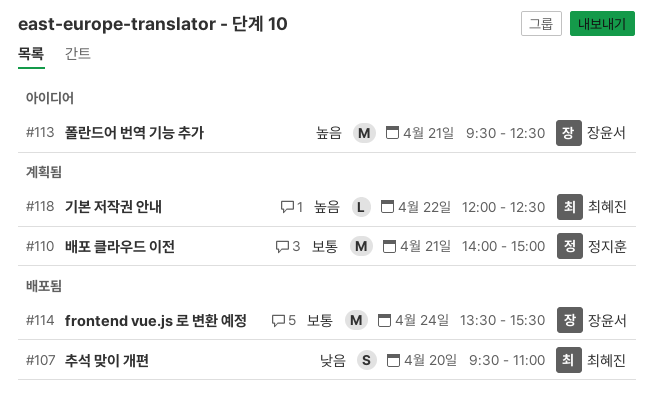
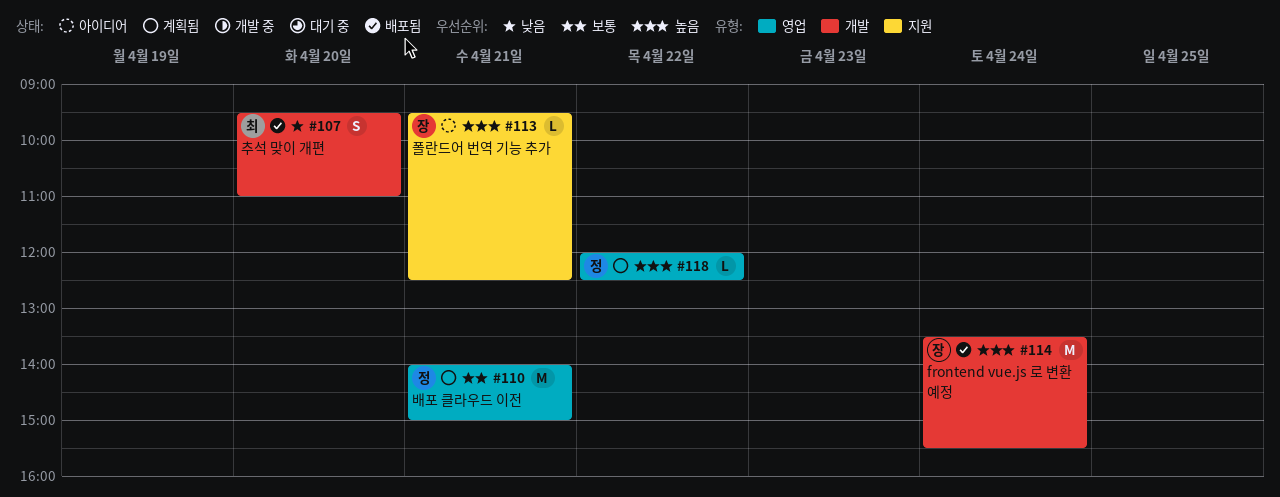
#113, estimate: M -> L
#114, priority: 보통 -> 높음
#118, owner: 최혜진 -> 정지훈

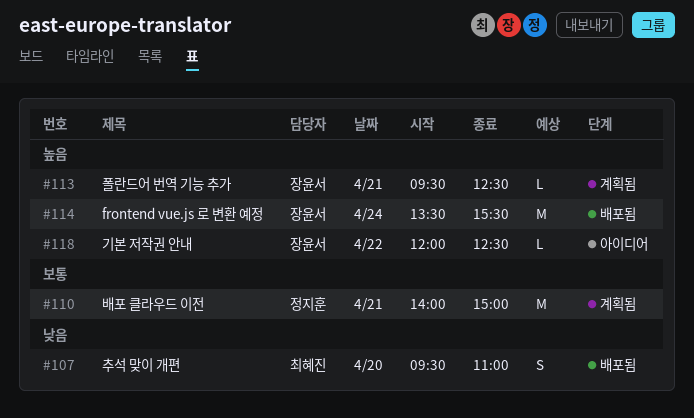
#113, status: 아이디어 -> 계획됨
#118, status: 계획됨 -> 아이디어
#118, owner: 정지훈 -> 장윤서

